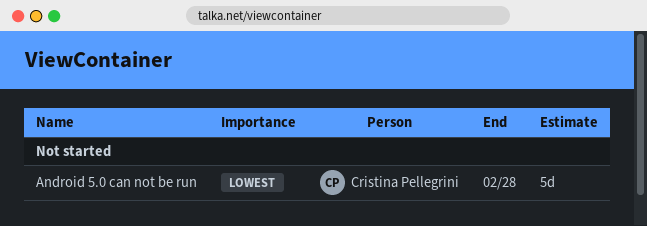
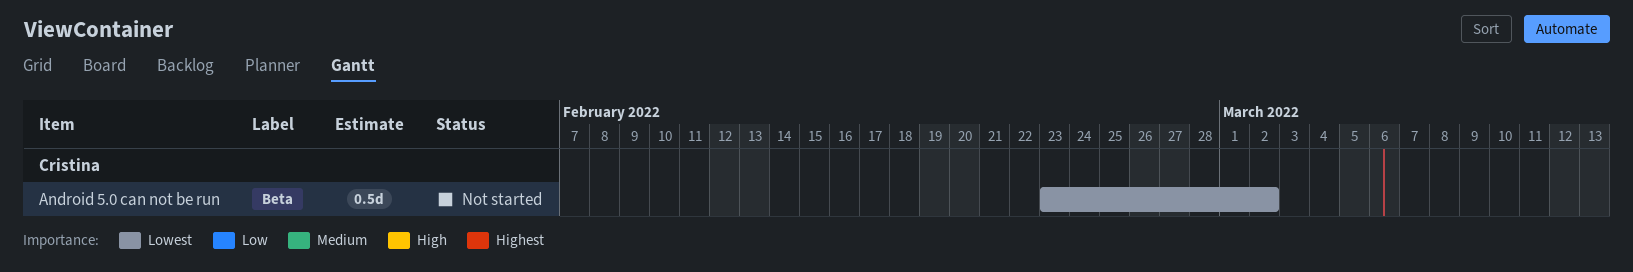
Android 5.0 can not be run, estimate: 5d -> 0.5d
Android 5.0 can not be run, due: Feb 28 -> Mar 2

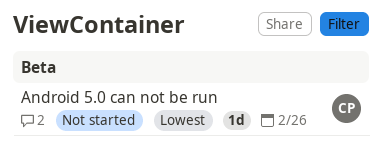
Android 5.0 can not be run, estimate: 0.5d -> 1d
Android 5.0 can not be run, due: Mar 2 -> Feb 26

